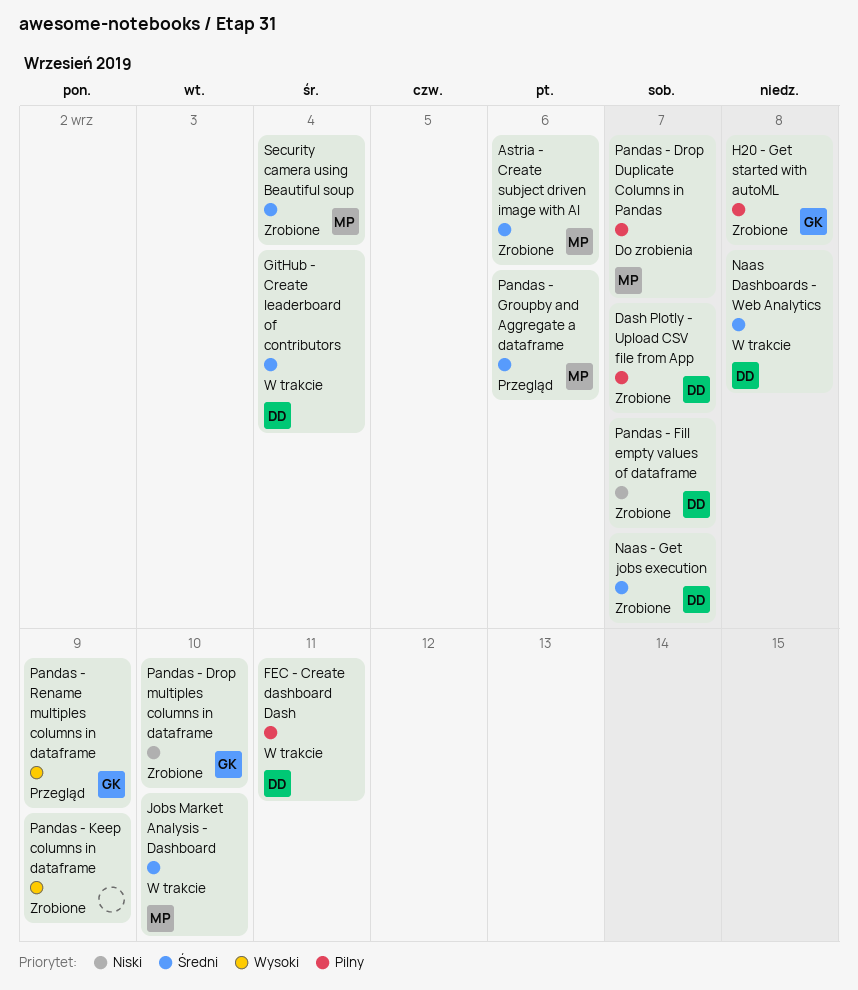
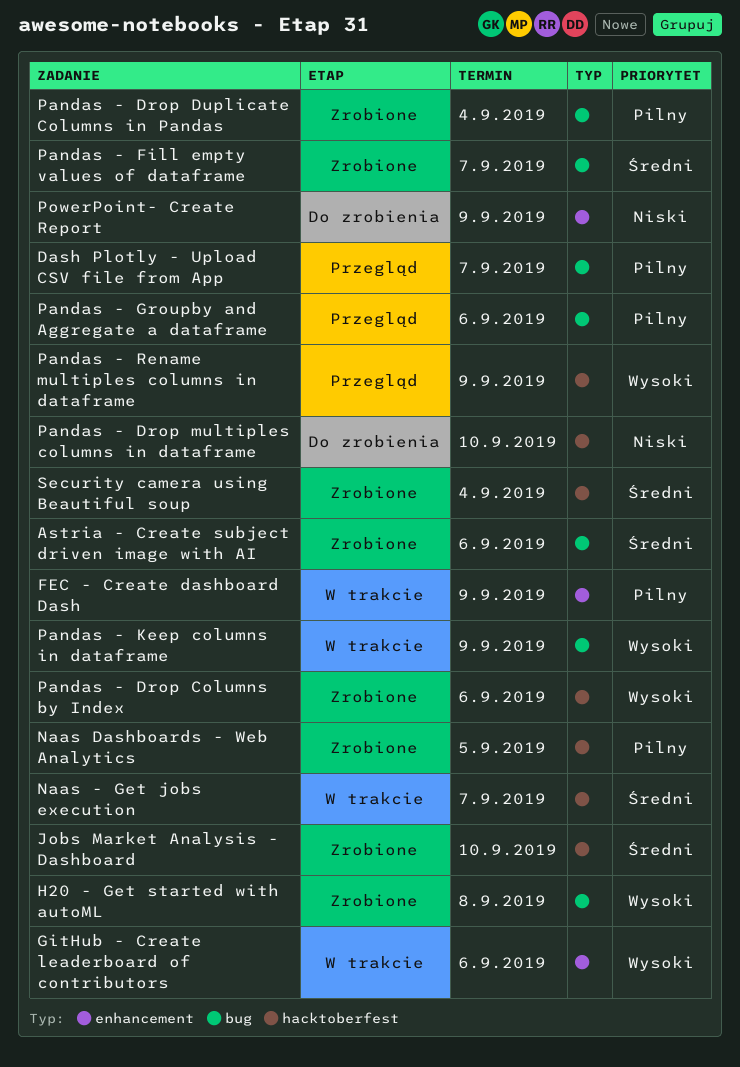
Dash Plotly - Upload CSV file from App, status: Zrobione -> Przegląd
FEC - Create dashboard Dash, due: Sep 11 -> Sep 9
GitHub - Create leaderboard of contributors, priority: Średni -> Wysoki
GitHub - Create leaderboard of contributors, due: Sep 4 -> Sep 6
H20 - Get started with autoML, priority: Pilny -> Wysoki
Jobs Market Analysis - Dashboard, status: W trakcie -> Zrobione
Naas - Get jobs execution, status: Zrobione -> W trakcie
Naas Dashboards - Web Analytics, status: W trakcie -> Zrobione
Naas Dashboards - Web Analytics, priority: Średni -> Pilny
Naas Dashboards - Web Analytics, due: Sep 8 -> Sep 5
Pandas - Drop Columns by Index: none -> present
Pandas - Drop Duplicate Columns in Pandas, status: Do zrobienia -> Zrobione
Pandas - Drop Duplicate Columns in Pandas, due: Sep 7 -> Sep 4
Pandas - Drop multiples columns in dataframe, status: Zrobione -> Do zrobienia
Pandas - Fill empty values of dataframe, priority: Niski -> Średni
Pandas - Groupby and Aggregate a dataframe, priority: Średni -> Pilny
Pandas - Keep columns in dataframe, status: Zrobione -> W trakcie
PowerPoint- Create Report: none -> present

